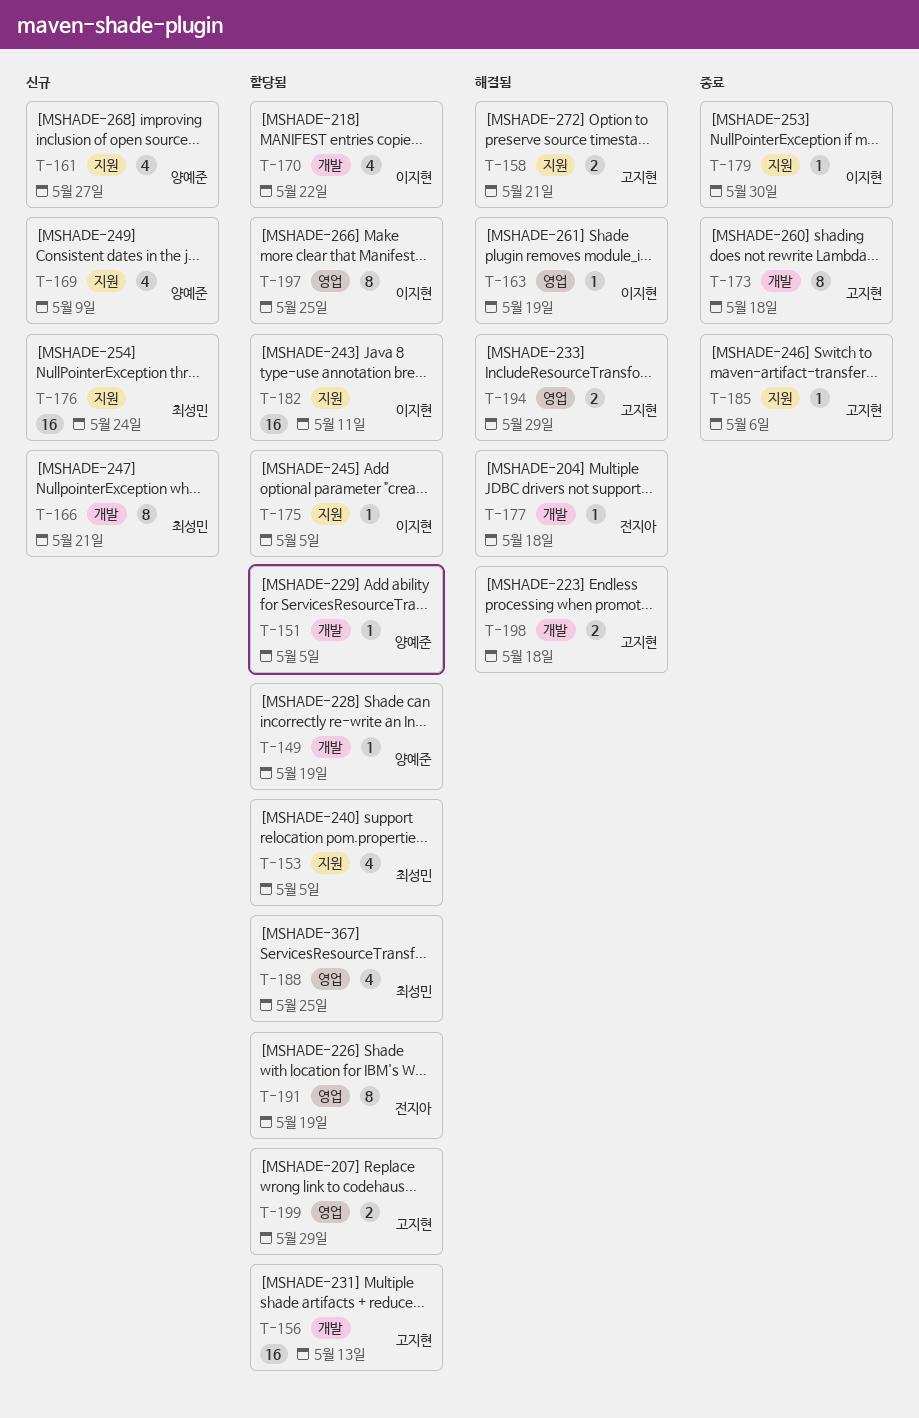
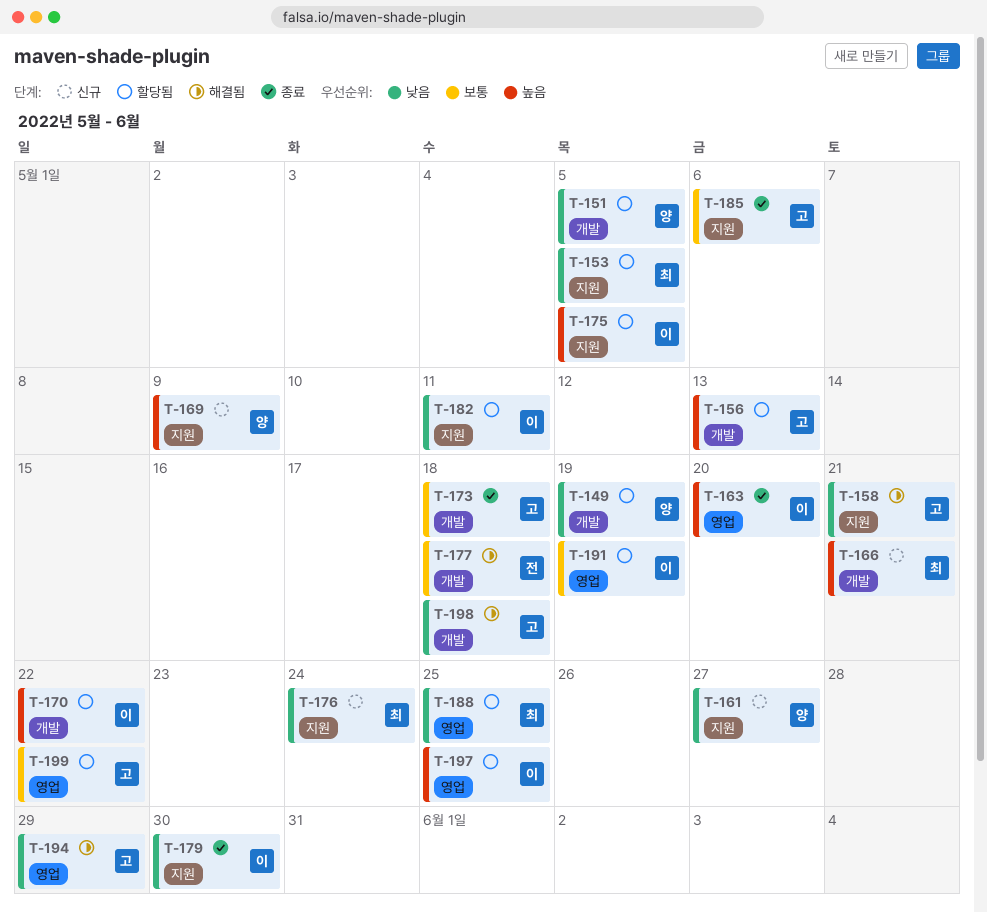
T-163, status: 해결됨 -> 종료
T-163, due: May 19 -> May 20
T-191, owner: 전지아 -> 이지현
T-199, due: May 29 -> May 22

